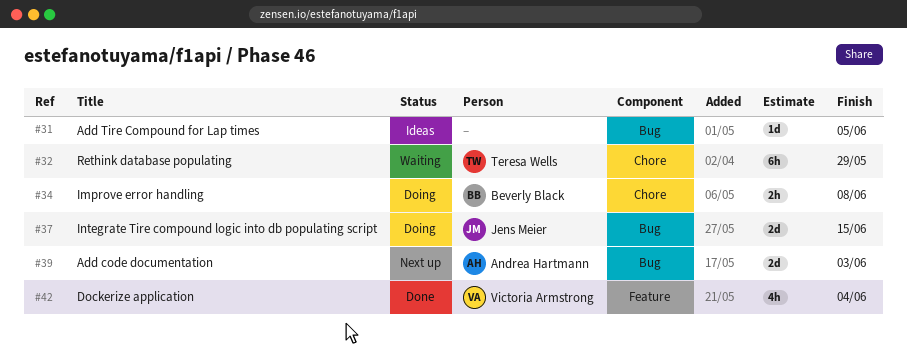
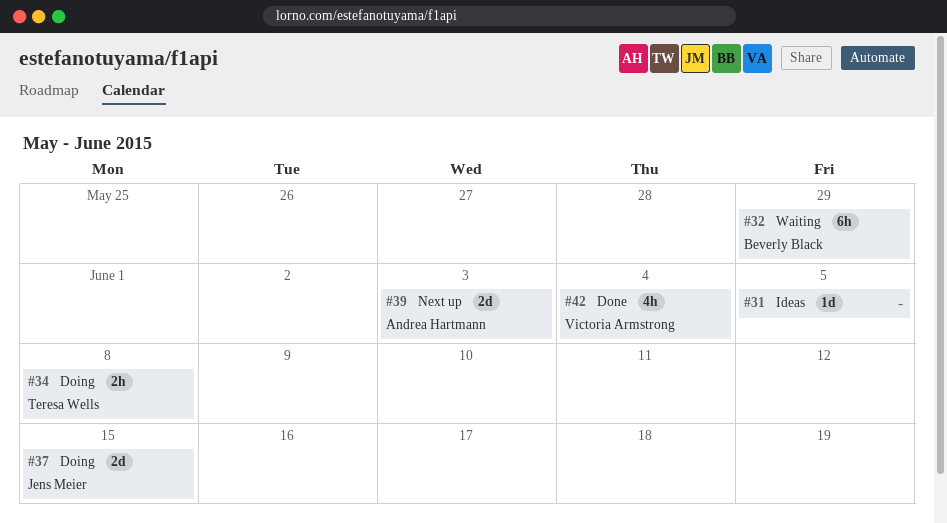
#32, owner: Teresa Wells -> Beverly Black
#34, owner: Beverly Black -> Teresa Wells

